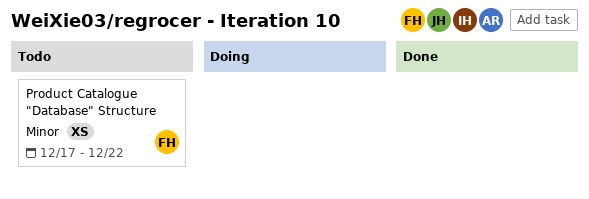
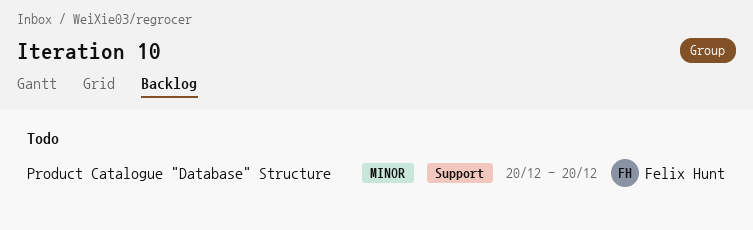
Product Catalogue "Database" Structure, start: Dec 17 -> Dec 20
Product Catalogue "Database" Structure, due: Dec 22 -> Dec 20

